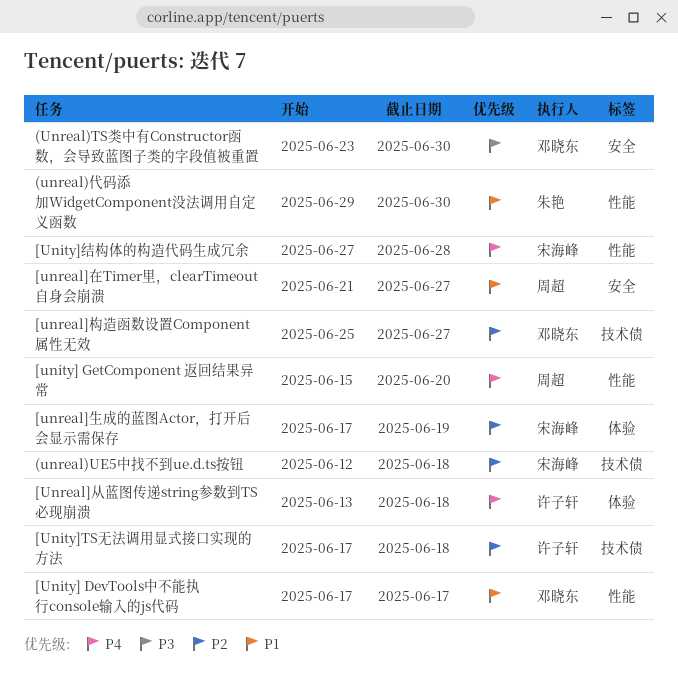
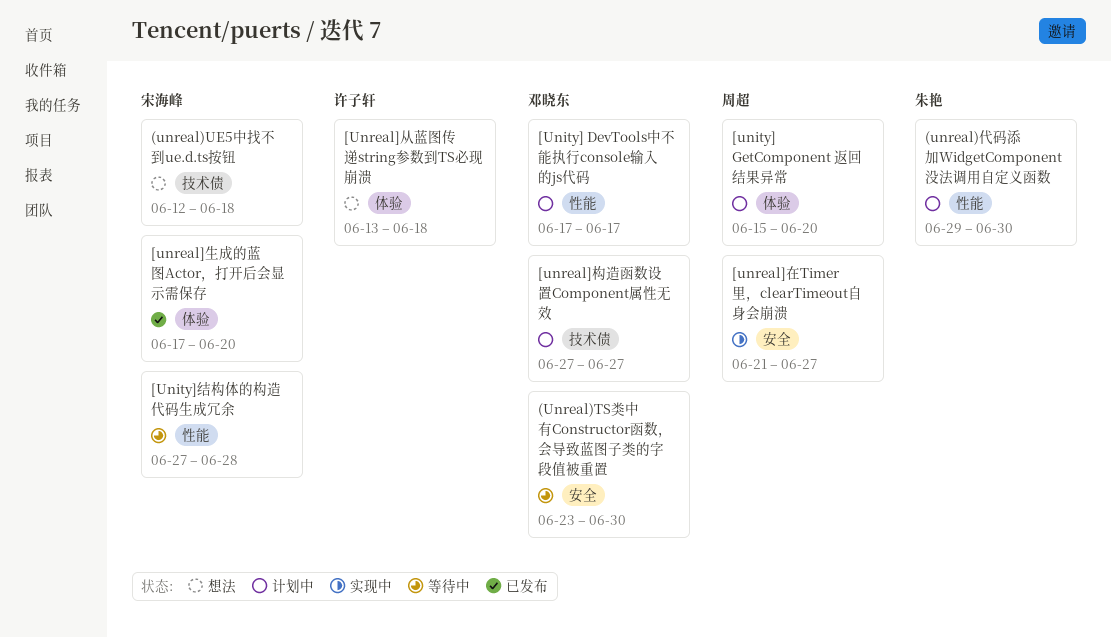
[unity] GetComponent 返回结果异常, label: 性能 -> 体验
[Unity]TS无法调用显式接口实现的方法: present -> none
[unreal]构造函数设置Component属性无效, start: Jun 25 -> Jun 27
[unreal]生成的蓝图Actor，打开后会显示需保存, due: Jun 19 -> Jun 20

